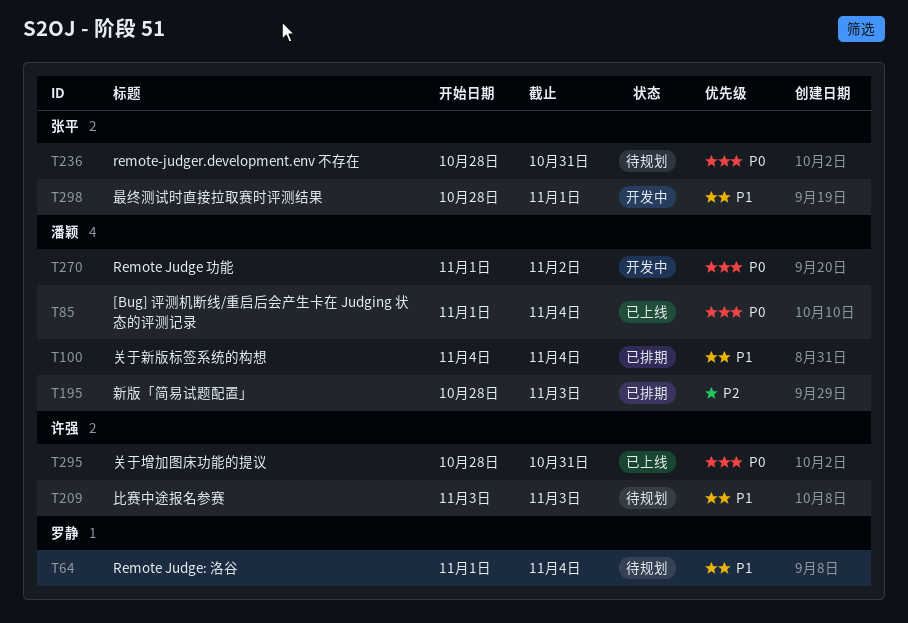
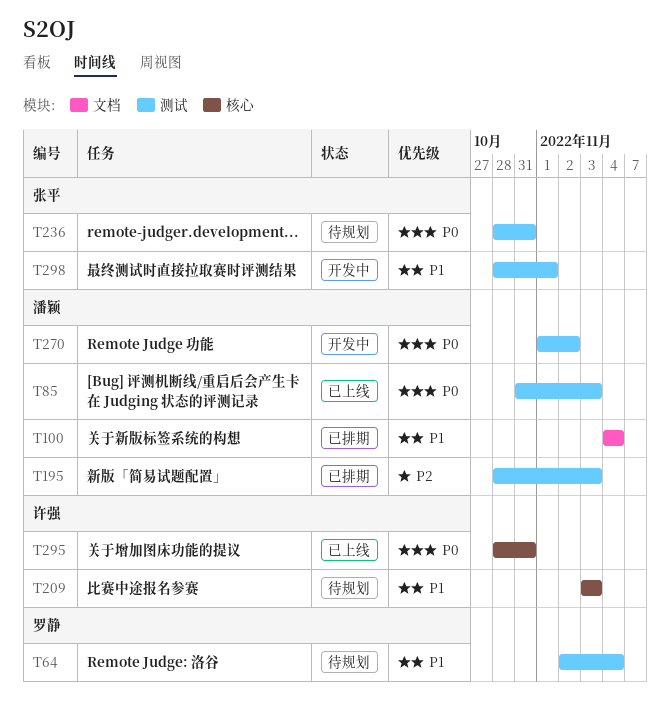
T64, start: Nov 1 -> Nov 2
T85, start: Nov 1 -> Oct 31
T85, due: Nov 4 -> Nov 3

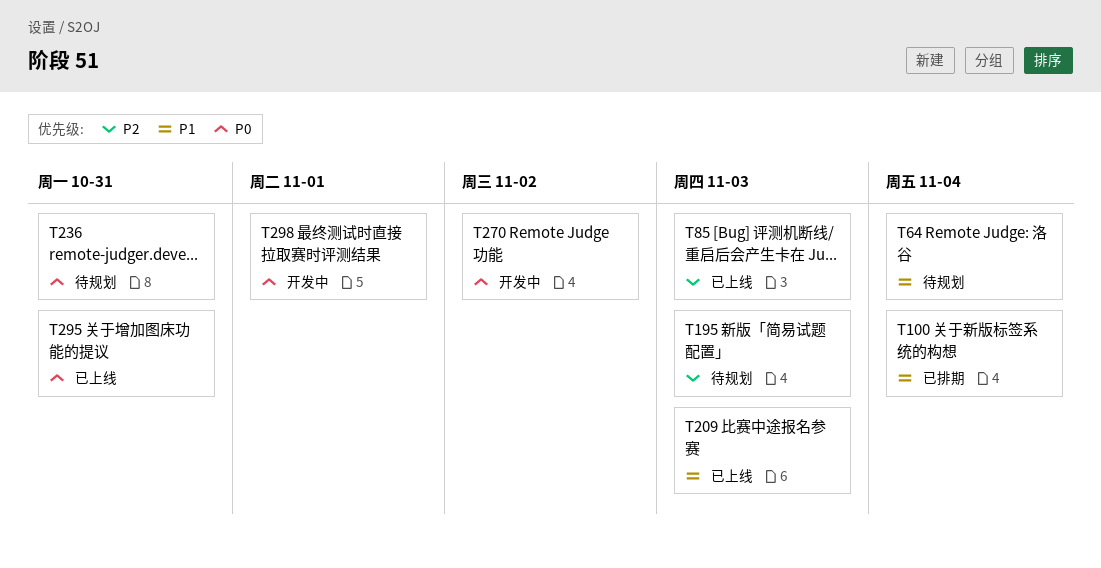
T85, priority: P0 -> P2
T195, status: 已排期 -> 待规划
T209, status: 待规划 -> 已上线
T298, priority: P1 -> P0

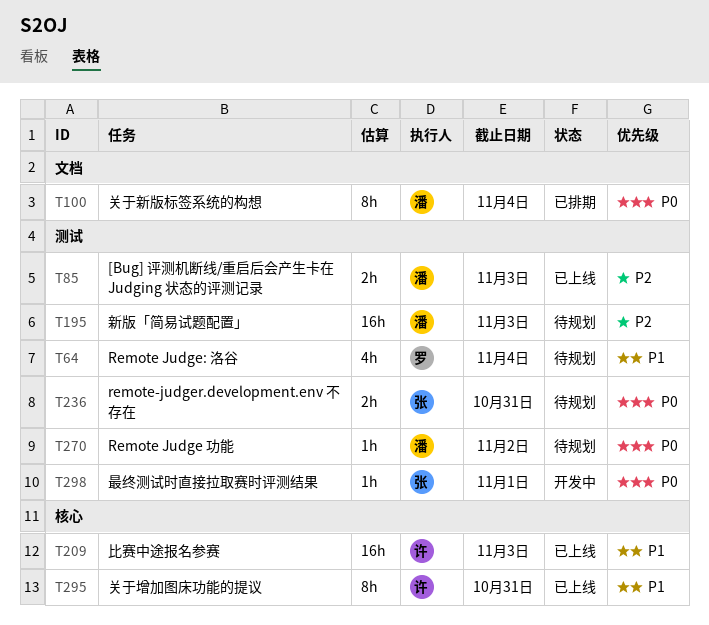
T100, priority: P1 -> P0
T270, status: 开发中 -> 待规划
T295, priority: P0 -> P1

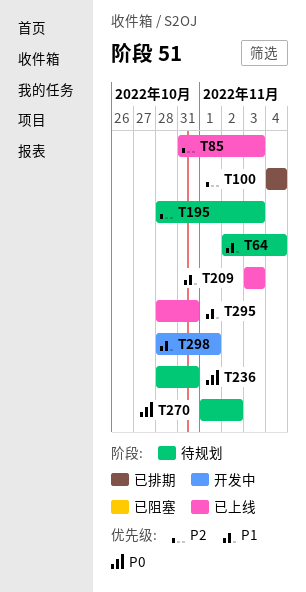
T100, priority: P0 -> P2
T298, priority: P0 -> P1

